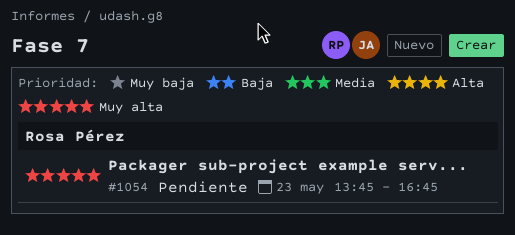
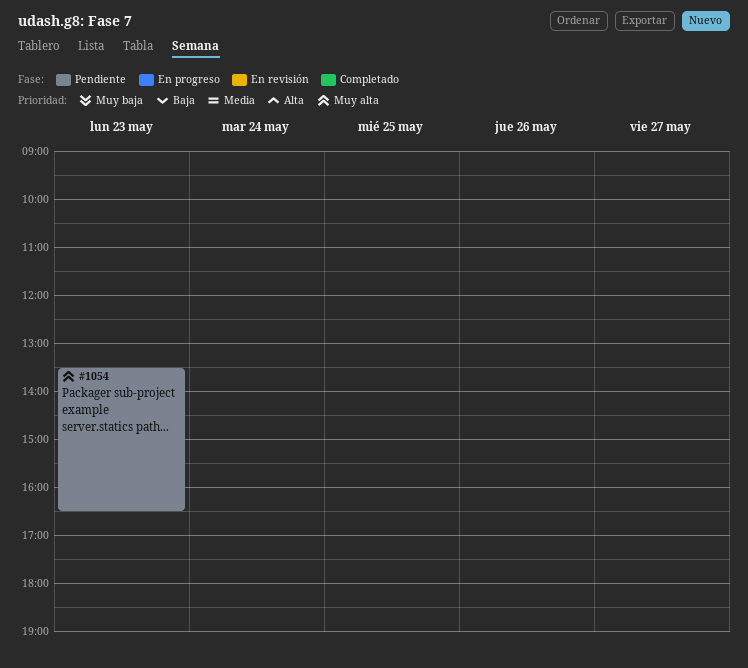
#1054, begins: 13:45 -> 13:30
#1054, ends: 16:45 -> 16:30

